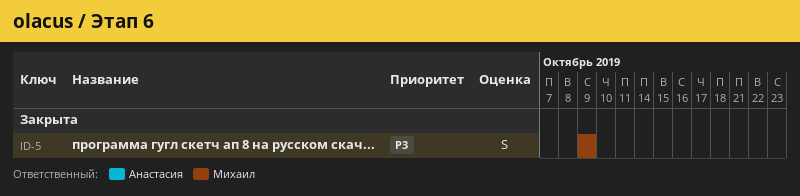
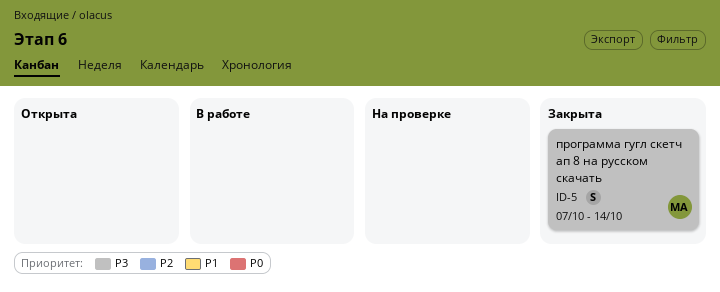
ID-5, start: Oct 9 -> Oct 7
ID-5, due: Oct 9 -> Oct 14

